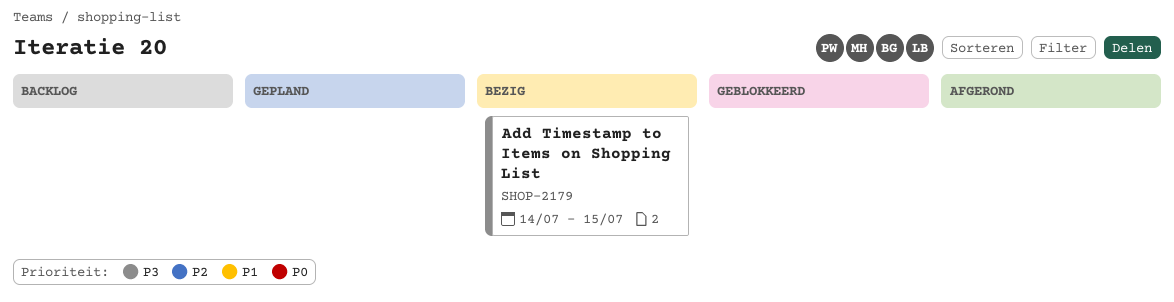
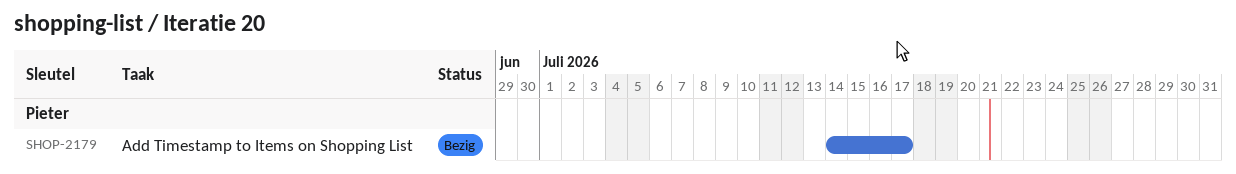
SHOP-2179, due: Jul 15 -> Jul 17

